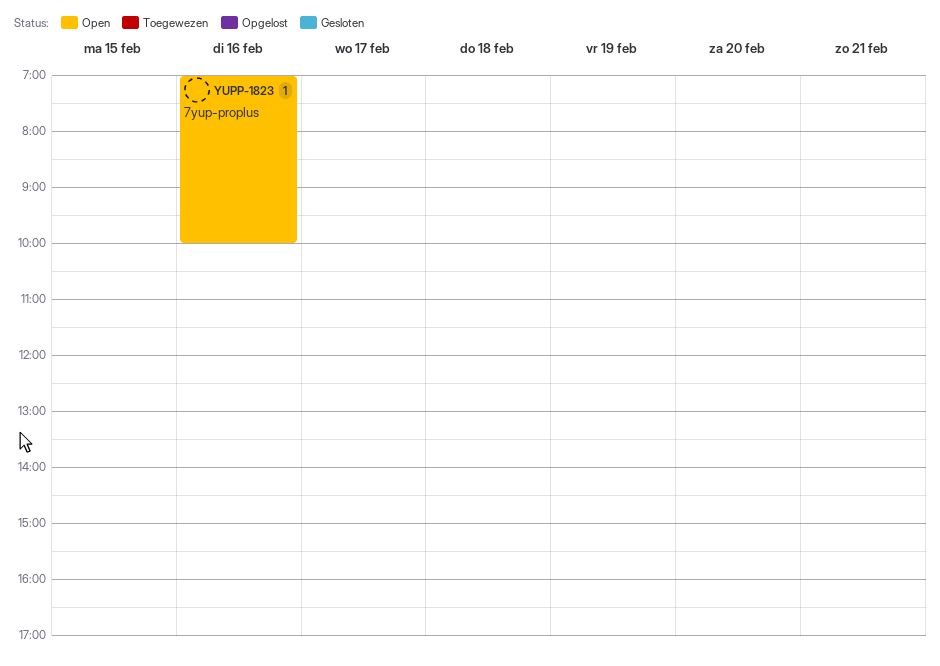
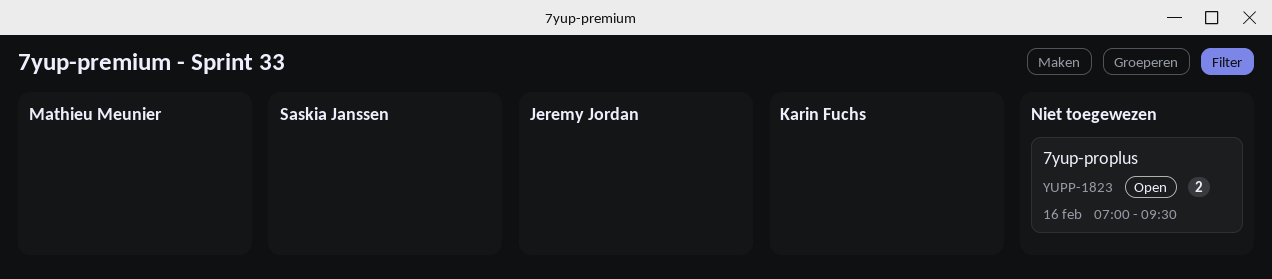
YUPP-1823, estimate: 1 -> 2
YUPP-1823, ends: 10:00 -> 09:30

